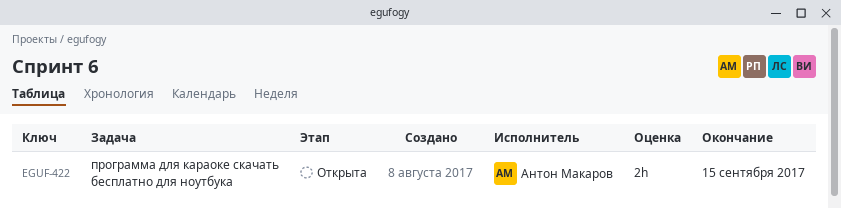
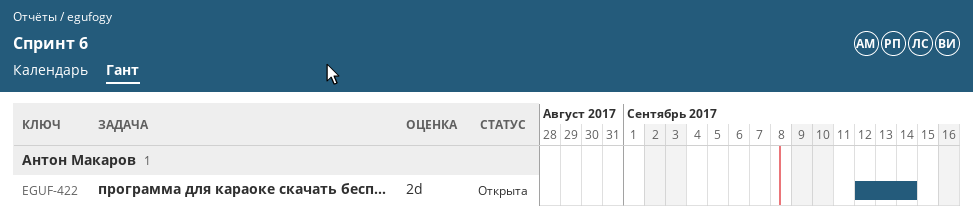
EGUF-422, estimate: 2h -> 2d
EGUF-422, due: Sep 15 -> Sep 14

